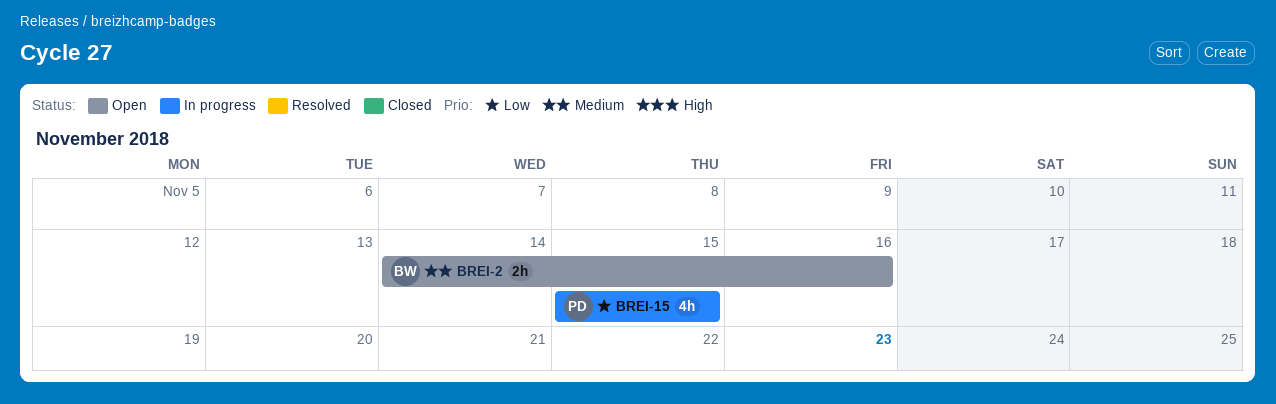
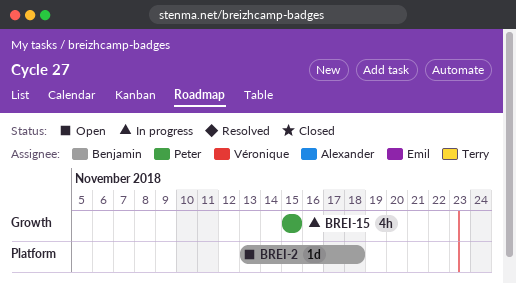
BREI-2, estimate: 2h -> 1d
BREI-2, start: Nov 14 -> Nov 13
BREI-2, due: Nov 16 -> Nov 18

